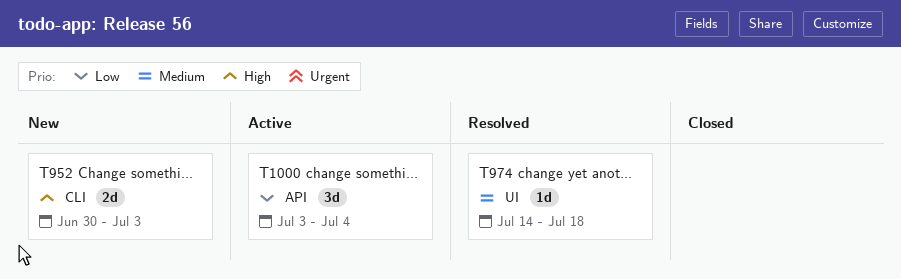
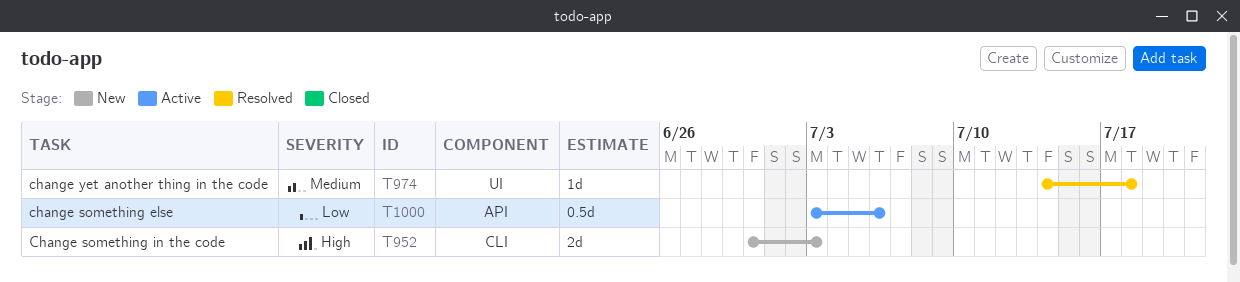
T1000, estimate: 3d -> 0.5d
T1000, due: Jul 4 -> Jul 6

